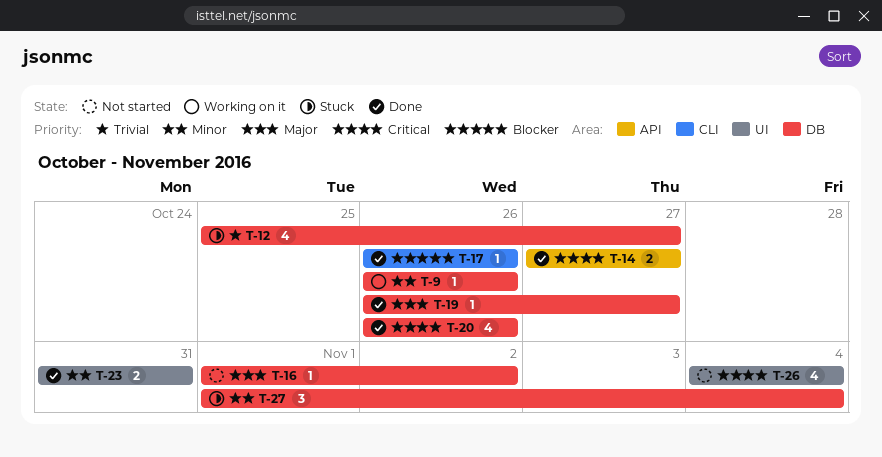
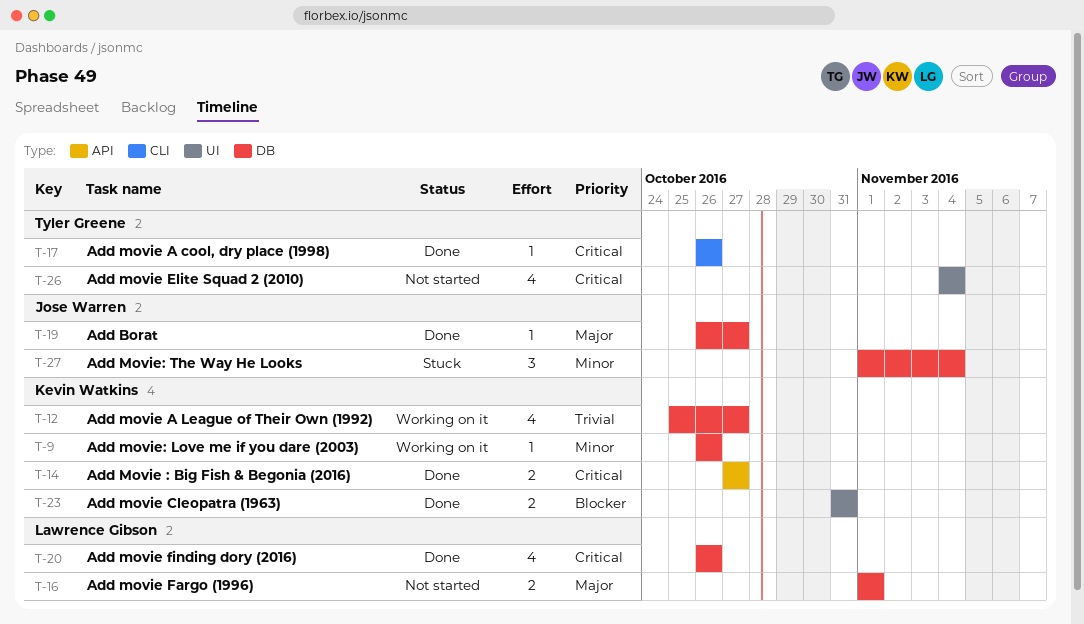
T-12, status: Stuck -> Working on it
T-16, estimate: 1 -> 2
T-16, due: Nov 2 -> Nov 1
T-17, priority: Blocker -> Critical
T-23, priority: Minor -> Blocker

